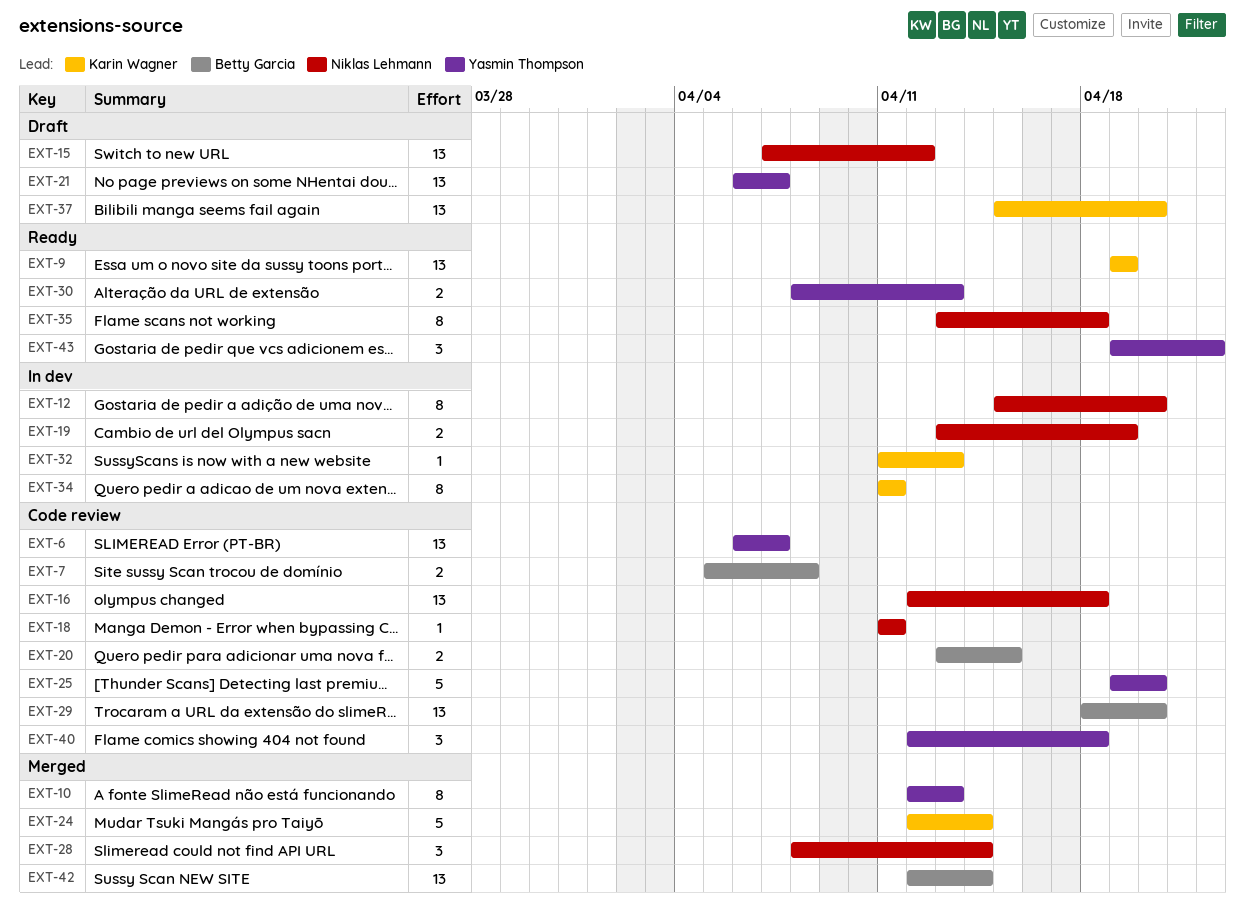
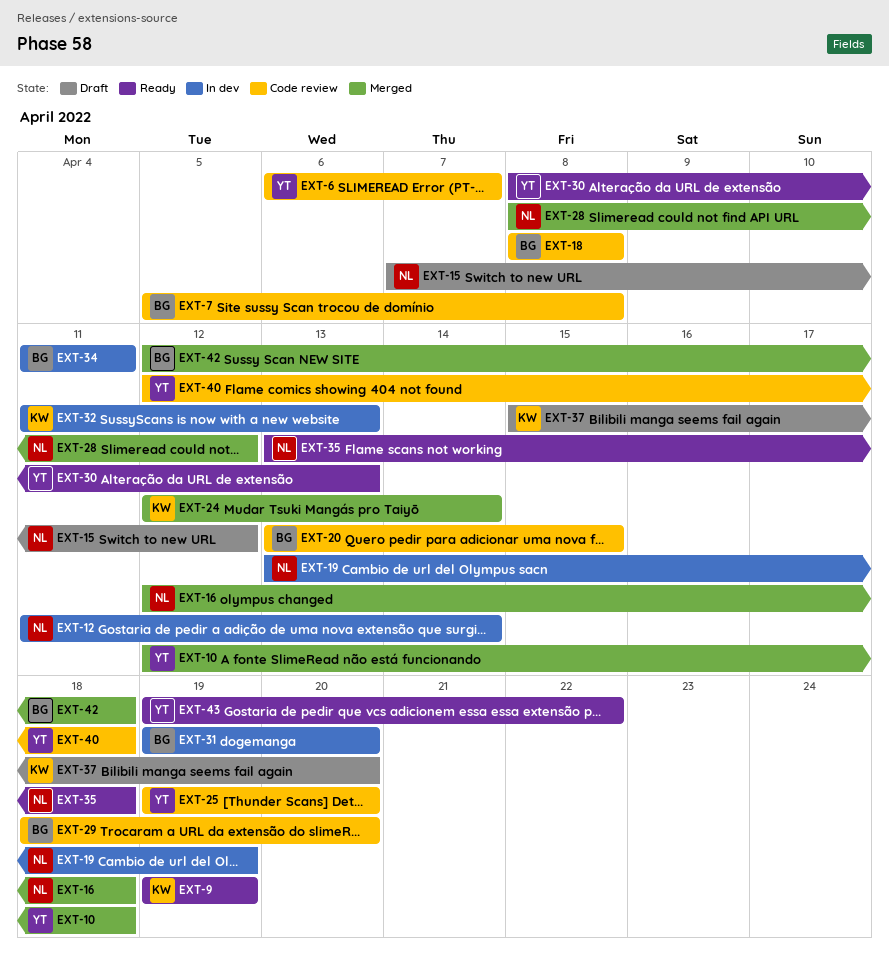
EXT-10, due: Apr 13 -> Apr 18
EXT-12, start: Apr 15 -> Apr 11
EXT-12, due: Apr 20 -> Apr 14
EXT-16, status: Code review -> Merged
EXT-18, owner: Niklas Lehmann -> Betty Garcia
EXT-18, start: Apr 11 -> Apr 8
EXT-18, due: Apr 11 -> Apr 8
EXT-21: present -> none
EXT-28, due: Apr 14 -> Apr 12
EXT-31: none -> present
EXT-34, owner: Karin Wagner -> Betty Garcia
EXT-42, due: Apr 14 -> Apr 18

